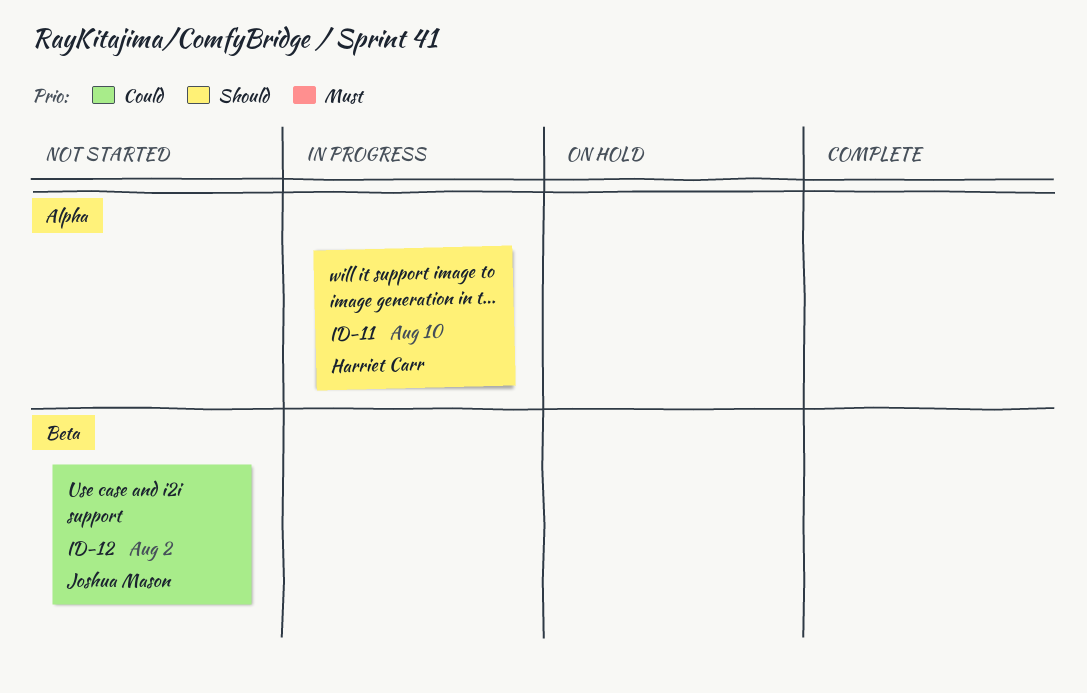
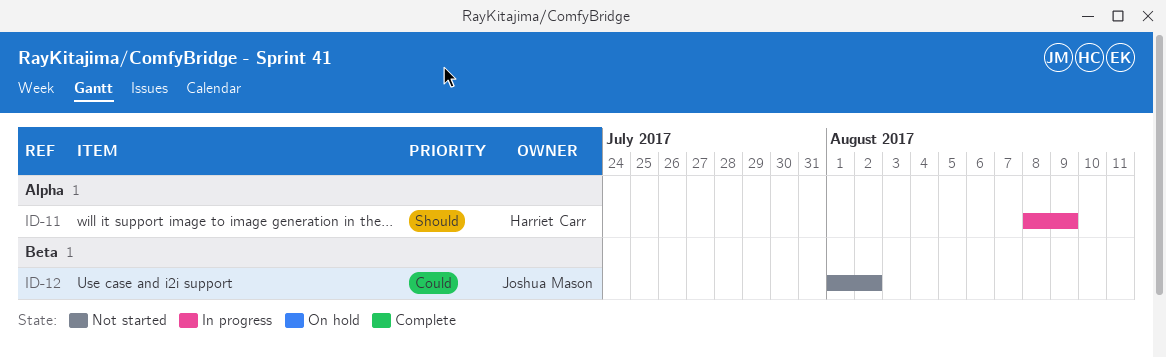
ID-11, due: Aug 10 -> Aug 9

